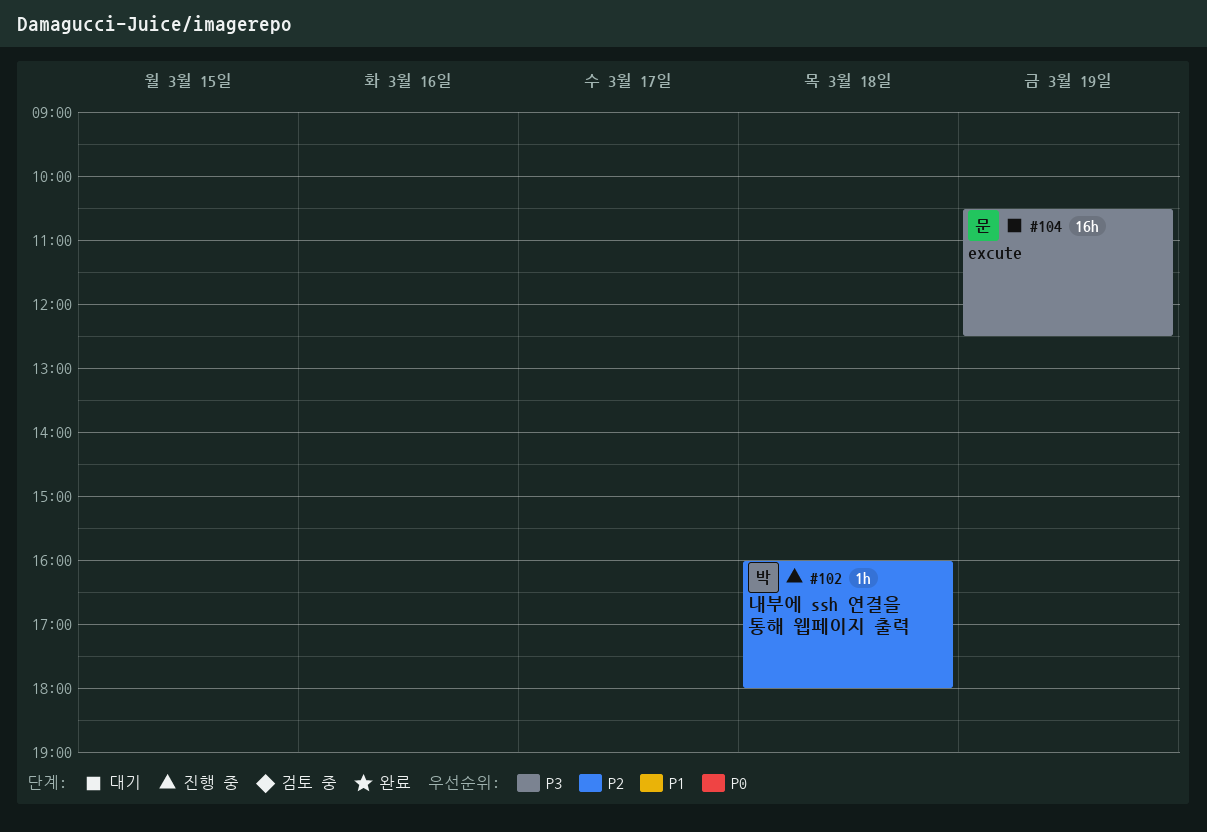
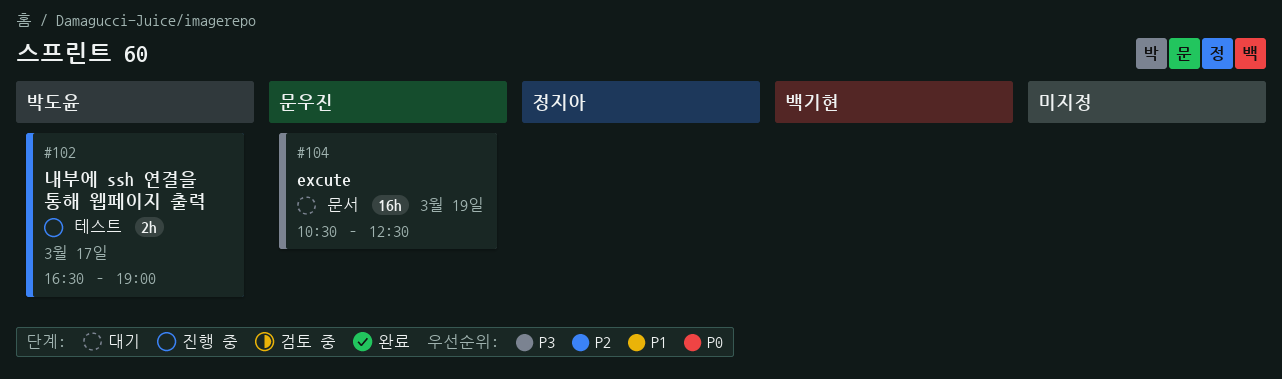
#102, estimate: 1h -> 2h
#102, day: Mar 18 -> Mar 17
#102, begins: 16:00 -> 16:30
#102, ends: 18:00 -> 19:00

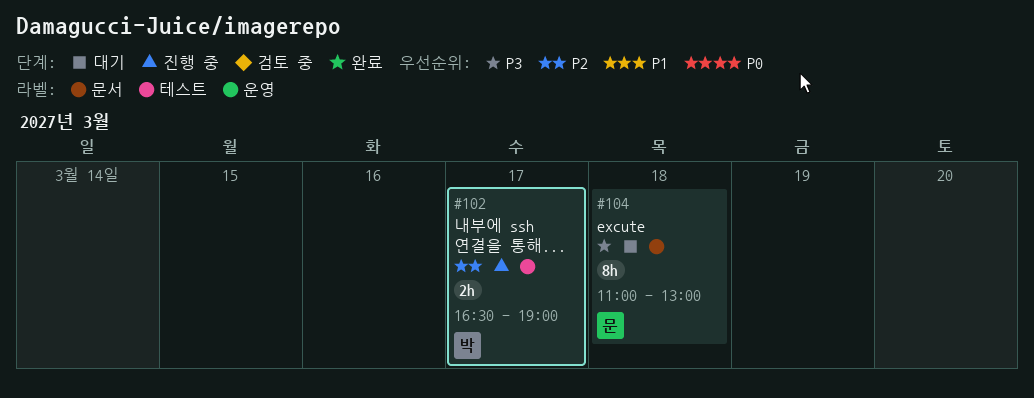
#104, estimate: 16h -> 8h
#104, day: Mar 19 -> Mar 18
#104, begins: 10:30 -> 11:00
#104, ends: 12:30 -> 13:00

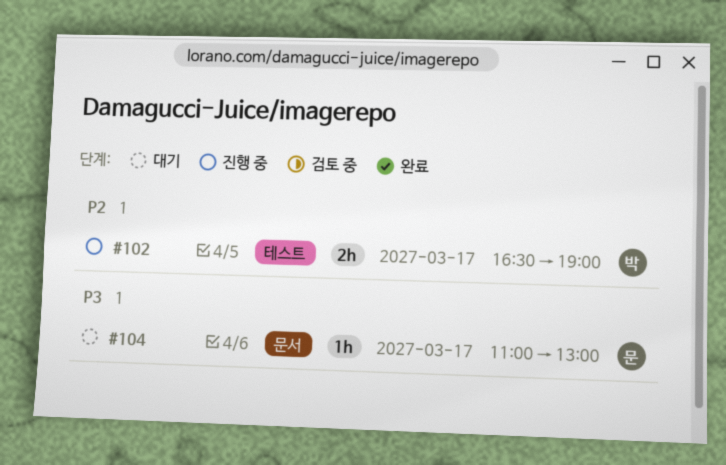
#104, estimate: 8h -> 1h
#104, day: Mar 18 -> Mar 17

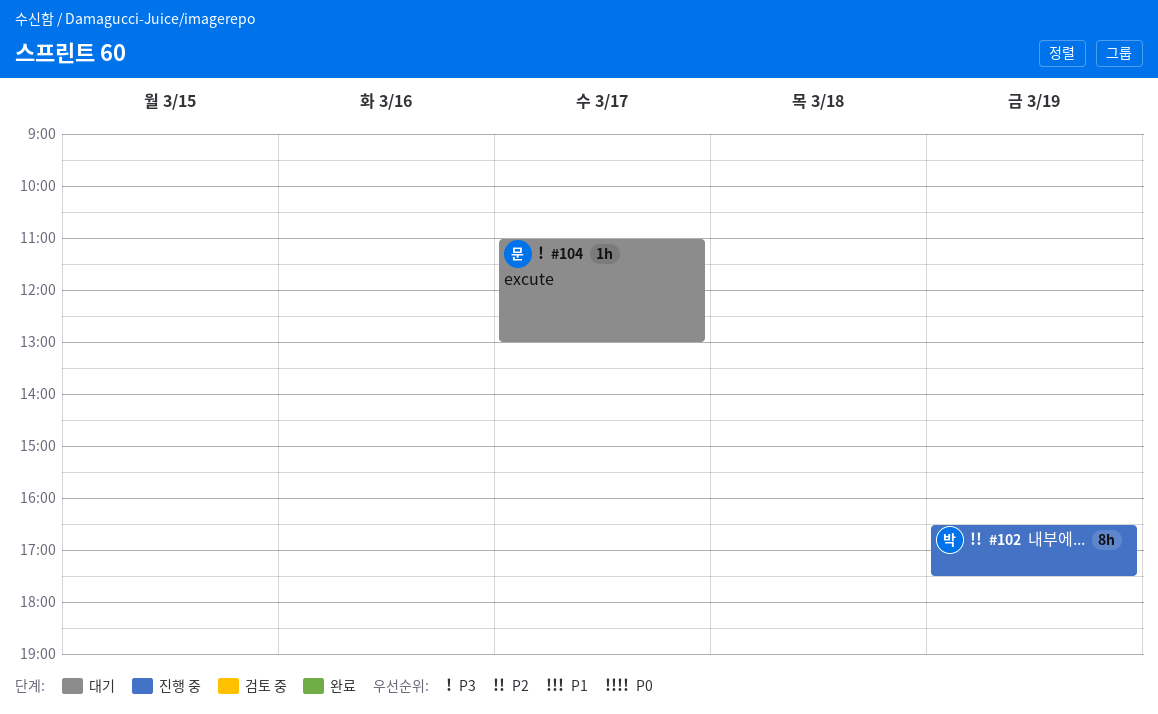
#102, estimate: 2h -> 8h
#102, day: Mar 17 -> Mar 19
#102, ends: 19:00 -> 17:30

